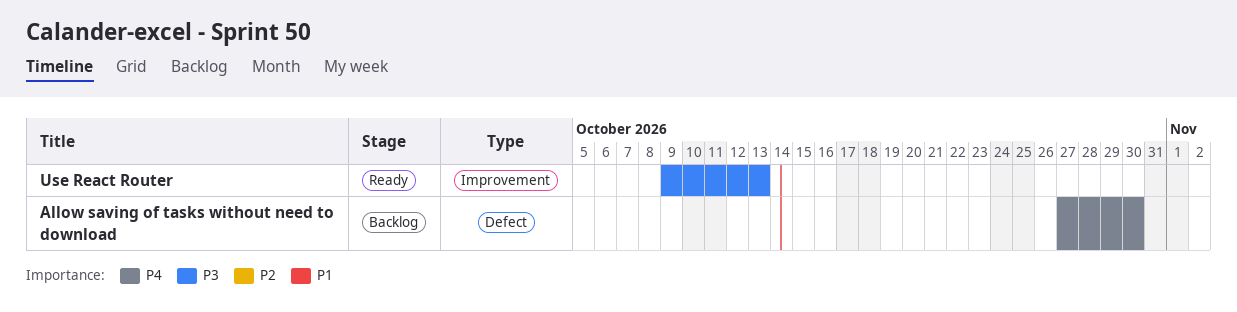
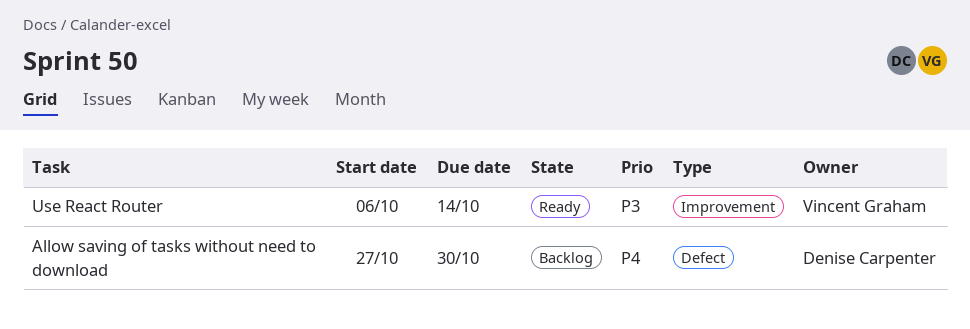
Use React Router, start: Oct 9 -> Oct 6
Use React Router, due: Oct 13 -> Oct 14

